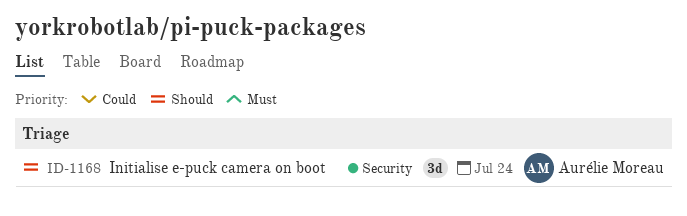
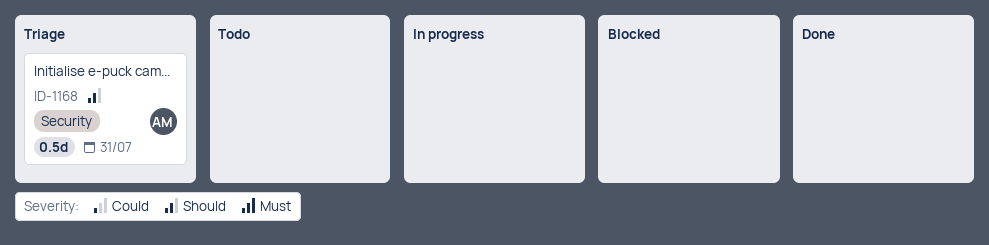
ID-1168, estimate: 3d -> 0.5d
ID-1168, due: Jul 24 -> Jul 31

